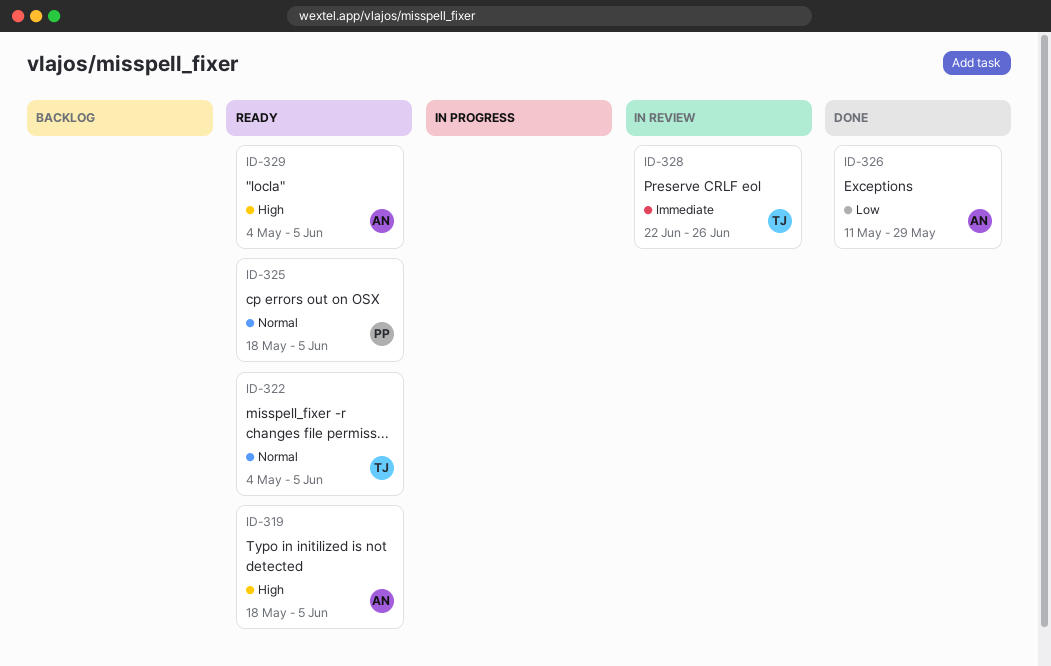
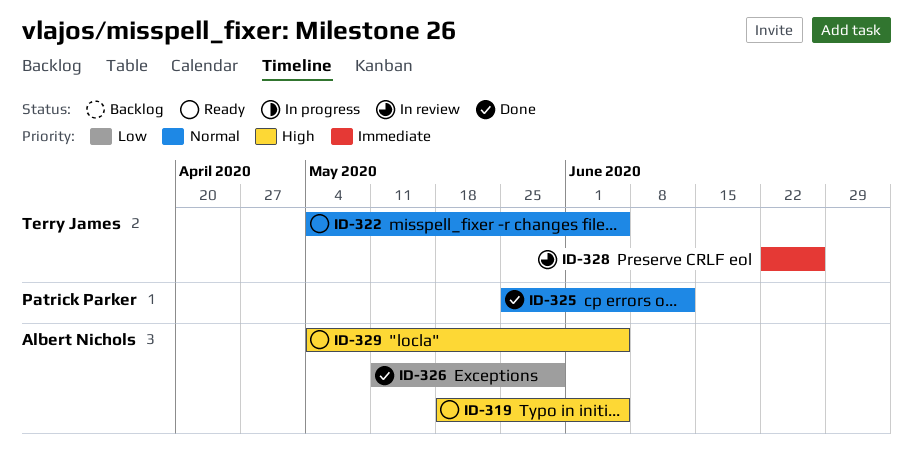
ID-325, status: Ready -> Done
ID-325, start: May 18 -> May 25
ID-325, due: Jun 5 -> Jun 12

